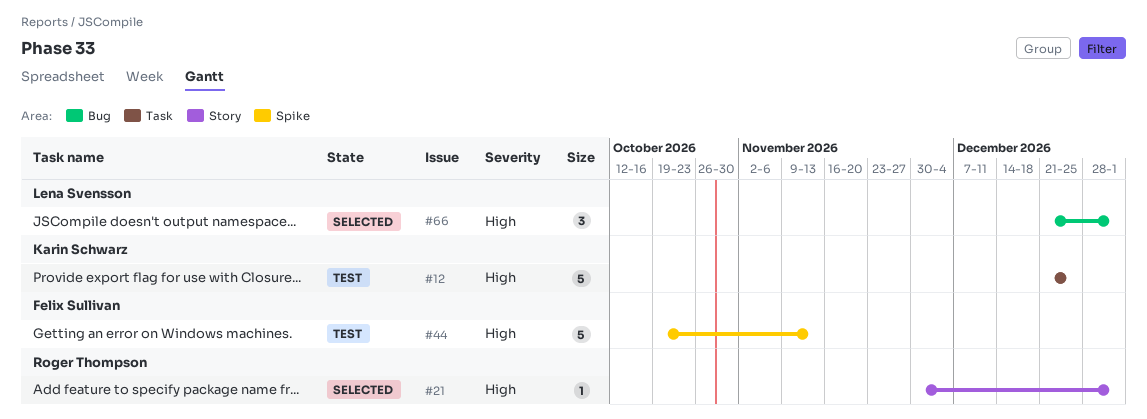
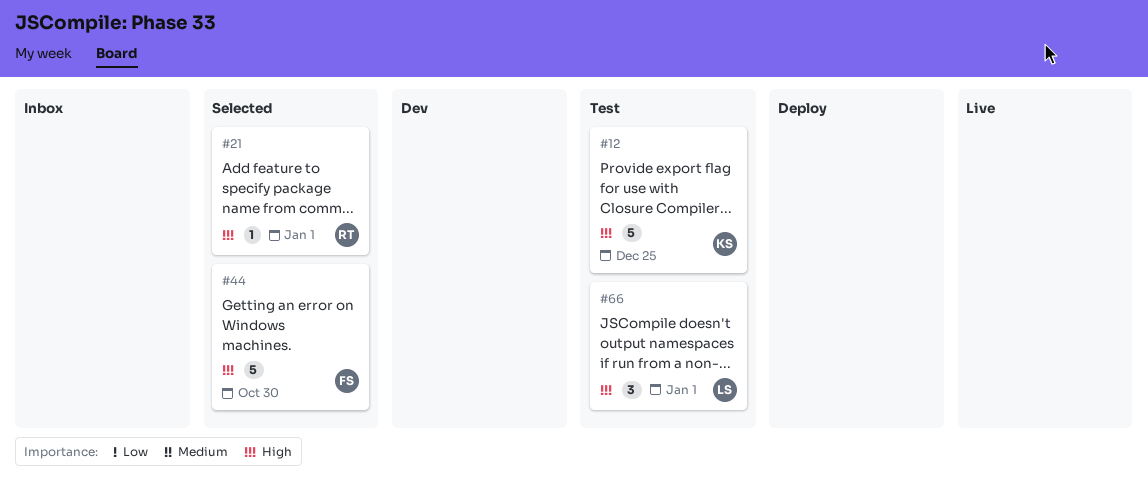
#44, status: Test -> Selected
#44, due: Nov 13 -> Oct 30
#66, status: Selected -> Test

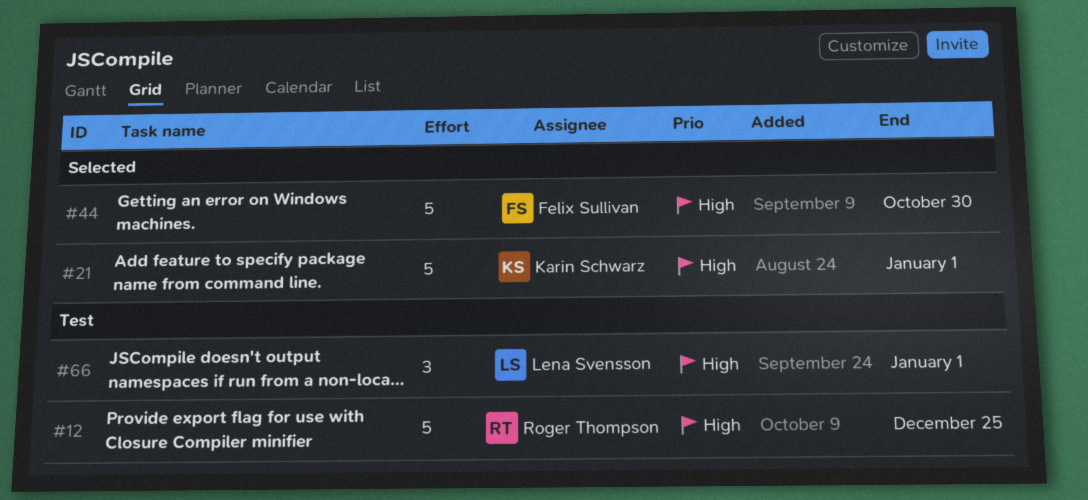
#12, owner: Karin Schwarz -> Roger Thompson
#21, owner: Roger Thompson -> Karin Schwarz
#21, estimate: 1 -> 5

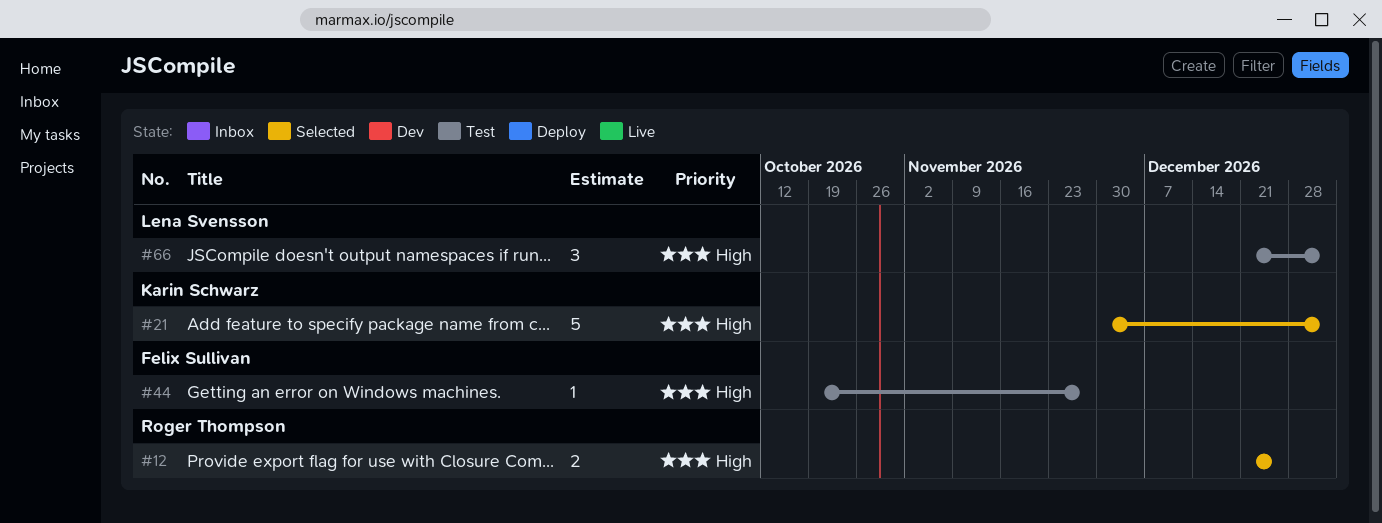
#12, status: Test -> Selected
#12, estimate: 5 -> 2
#44, status: Selected -> Test
#44, estimate: 5 -> 1
#44, due: Oct 30 -> Nov 27

